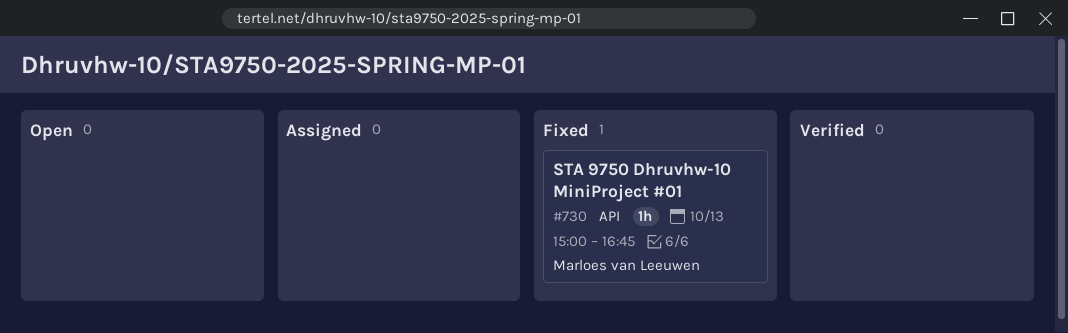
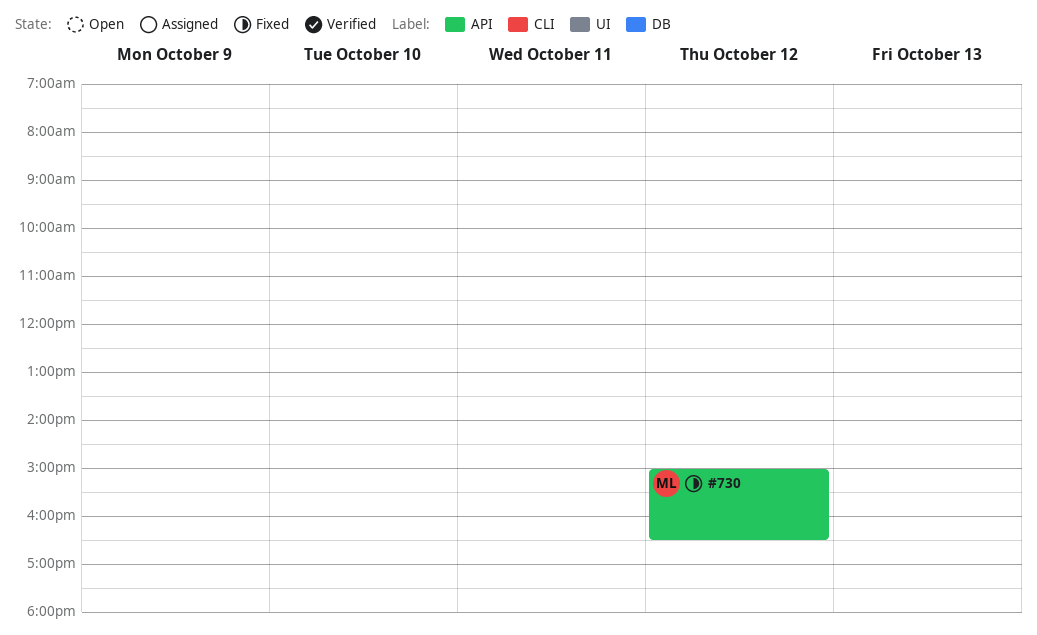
#730, day: Oct 13 -> Oct 12
#730, ends: 16:45 -> 16:30

